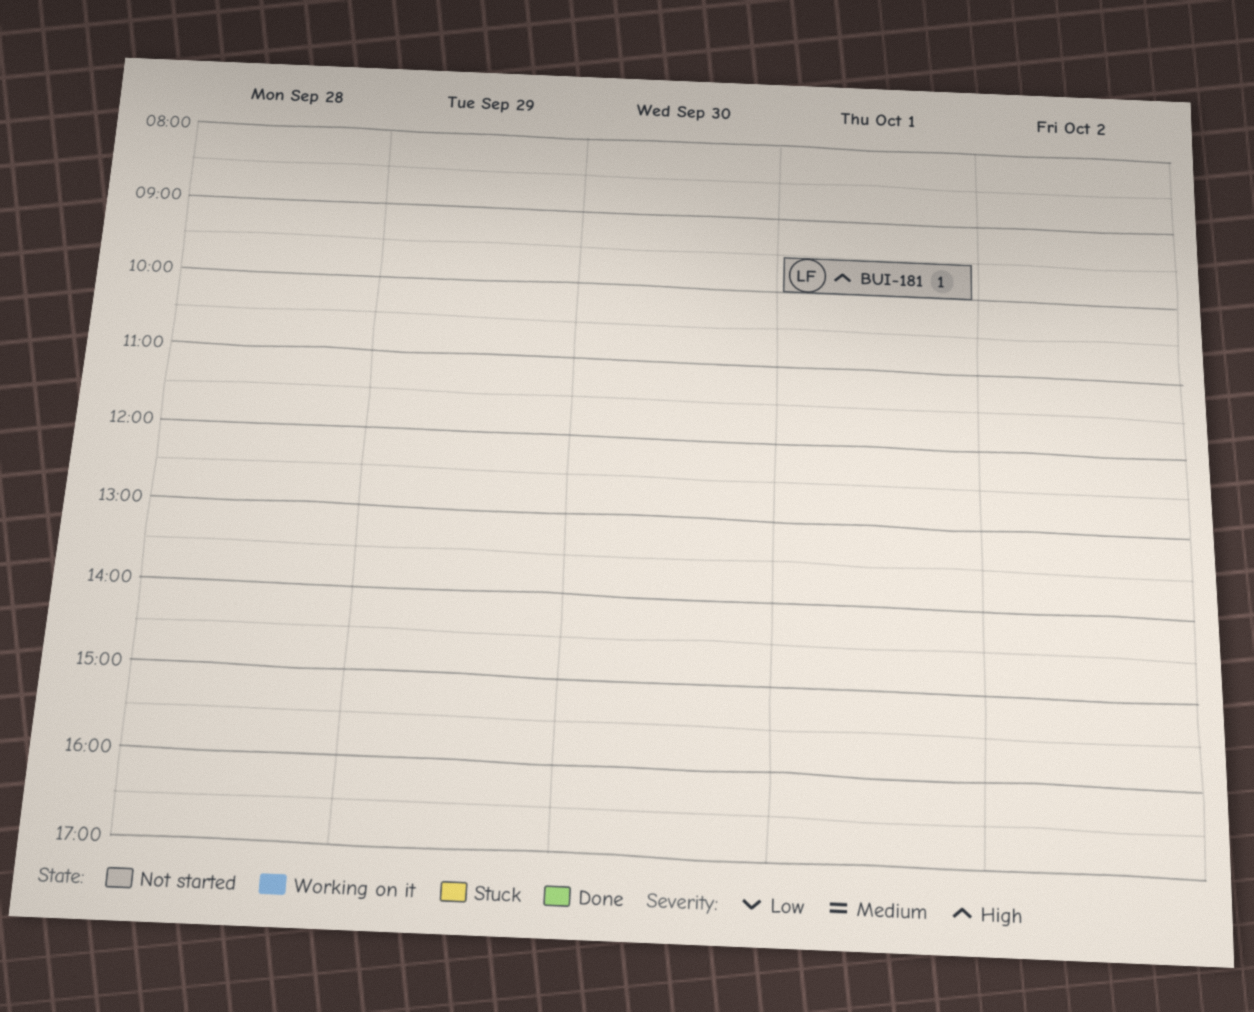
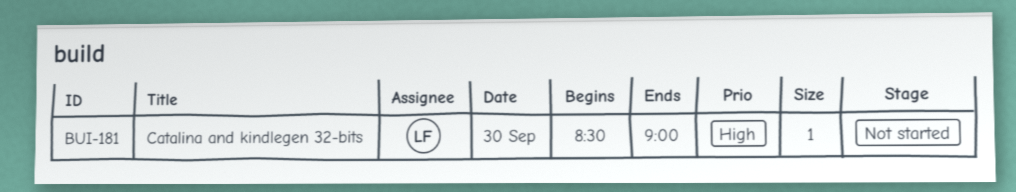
BUI-181, day: Oct 1 -> Sep 30
BUI-181, begins: 09:30 -> 08:30
BUI-181, ends: 10:00 -> 09:00

